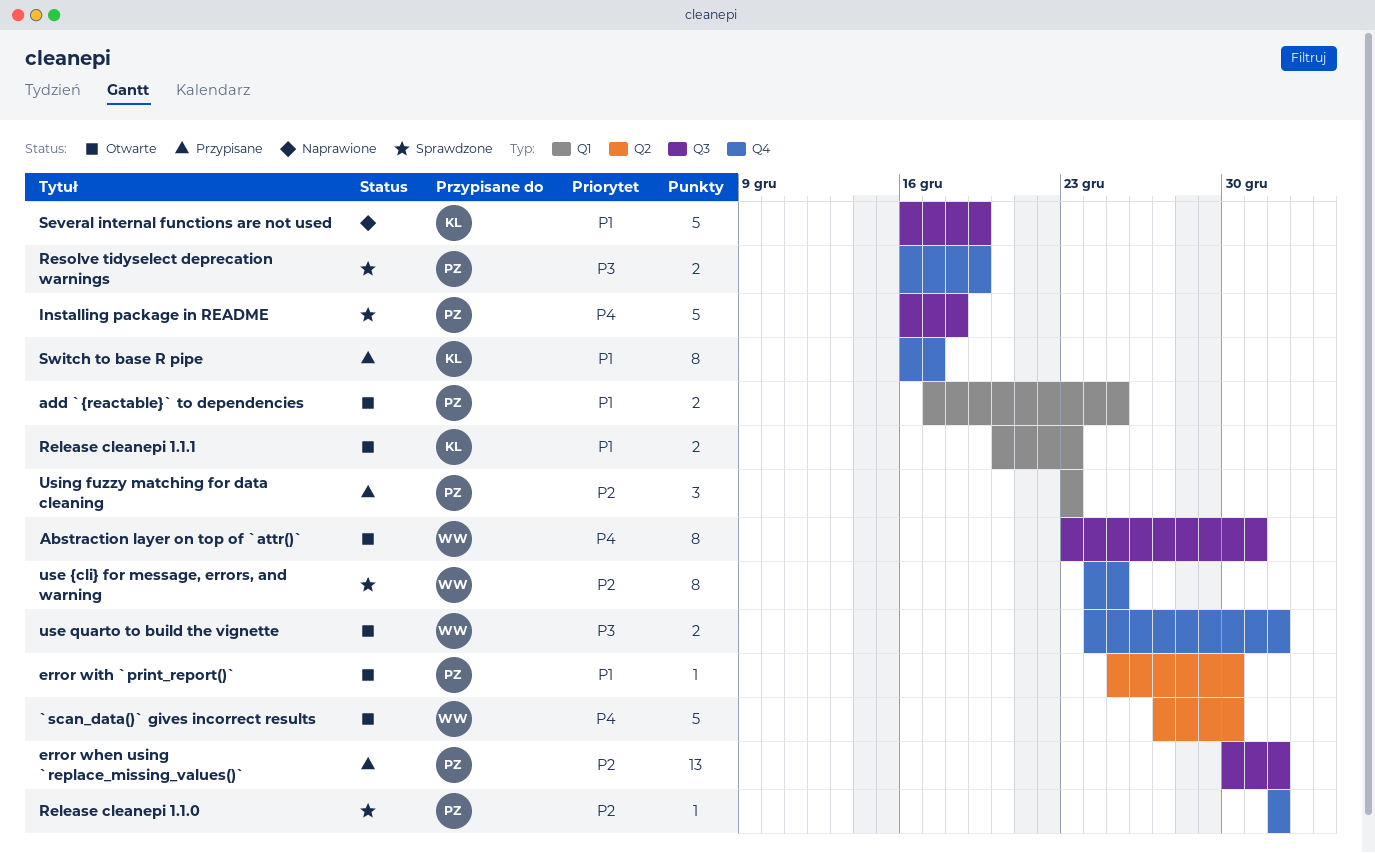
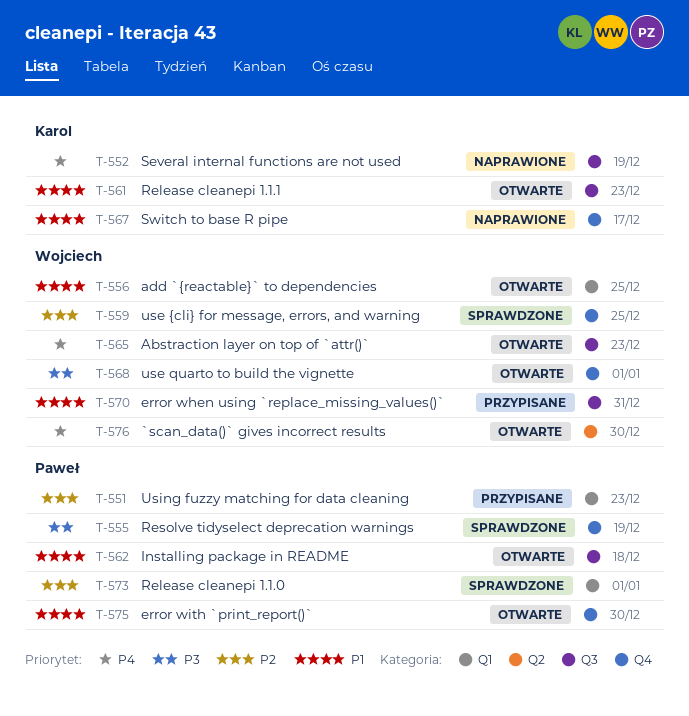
Abstraction layer on top of `attr()`, due: Dec 31 -> Dec 23
add `{reactable}` to dependencies, owner: Paweł -> Wojciech
error when using `replace_missing_values()`, owner: Paweł -> Wojciech
error when using `replace_missing_values()`, priority: P2 -> P1
error when using `replace_missing_values()`, due: Jan 1 -> Dec 31
error with `print_report()`, label: Q2 -> Q4
Installing package in README, status: Sprawdzone -> Otwarte
Installing package in README, priority: P4 -> P1
Release cleanepi 1.1.0, label: Q4 -> Q1
Release cleanepi 1.1.1, label: Q1 -> Q3
Several internal functions are not used, priority: P1 -> P4
Switch to base R pipe, status: Przypisane -> Naprawione

